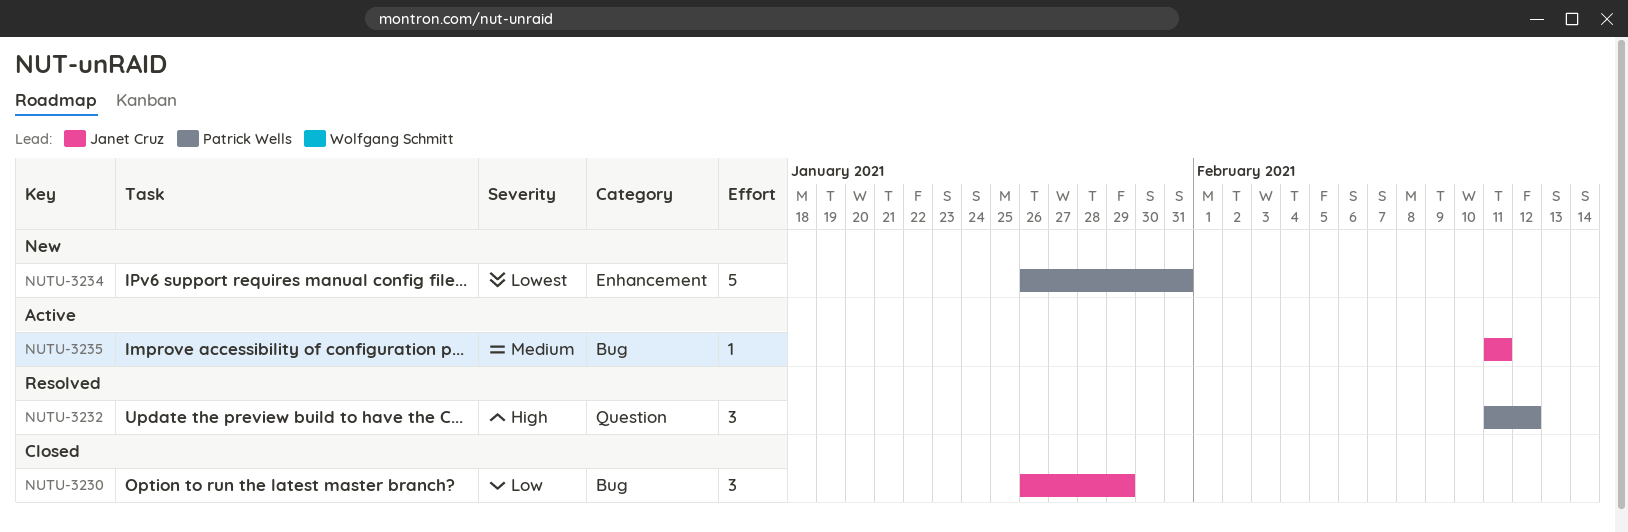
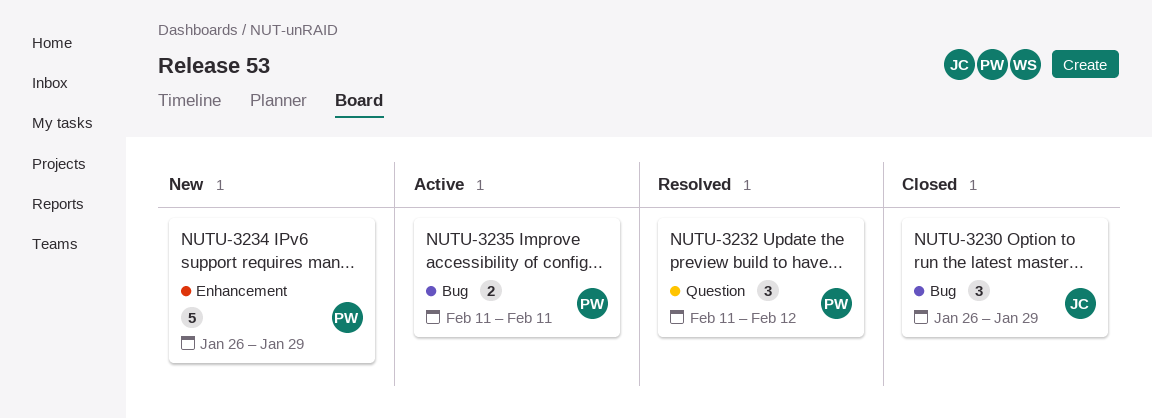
NUTU-3234, due: Jan 31 -> Jan 29
NUTU-3235, owner: Janet Cruz -> Patrick Wells
NUTU-3235, estimate: 1 -> 2

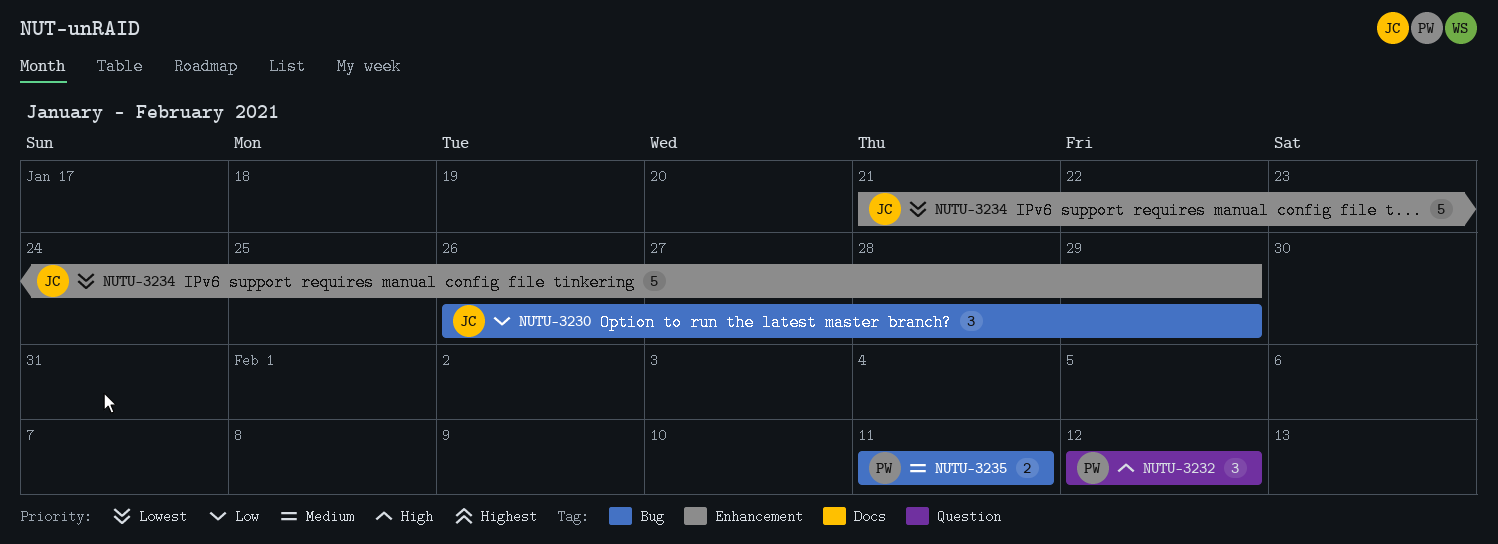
NUTU-3232, start: Feb 11 -> Feb 12
NUTU-3234, owner: PW -> JC
NUTU-3234, start: Jan 26 -> Jan 21

